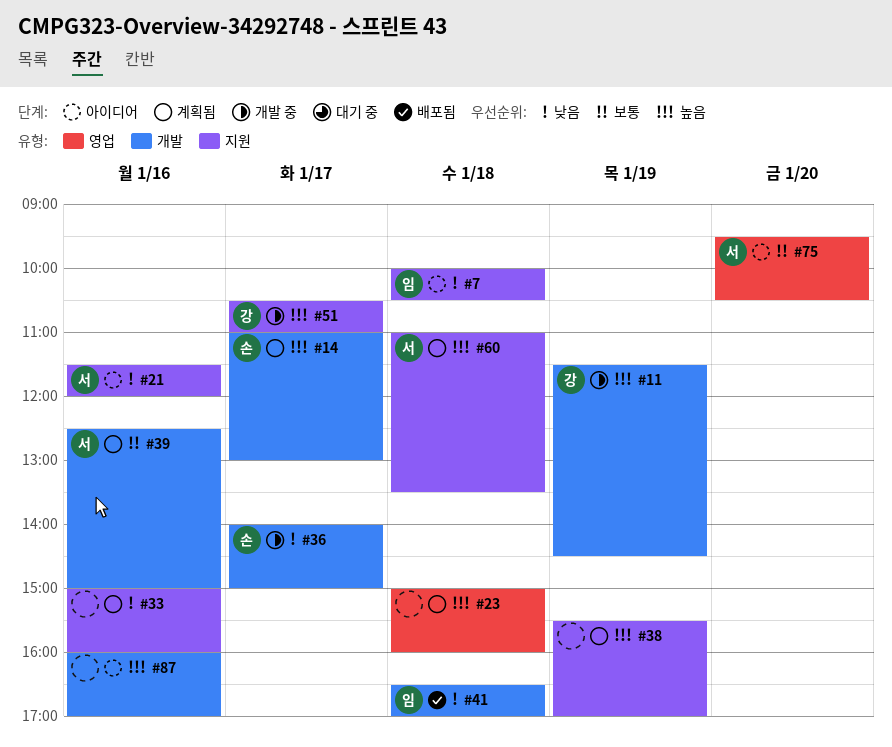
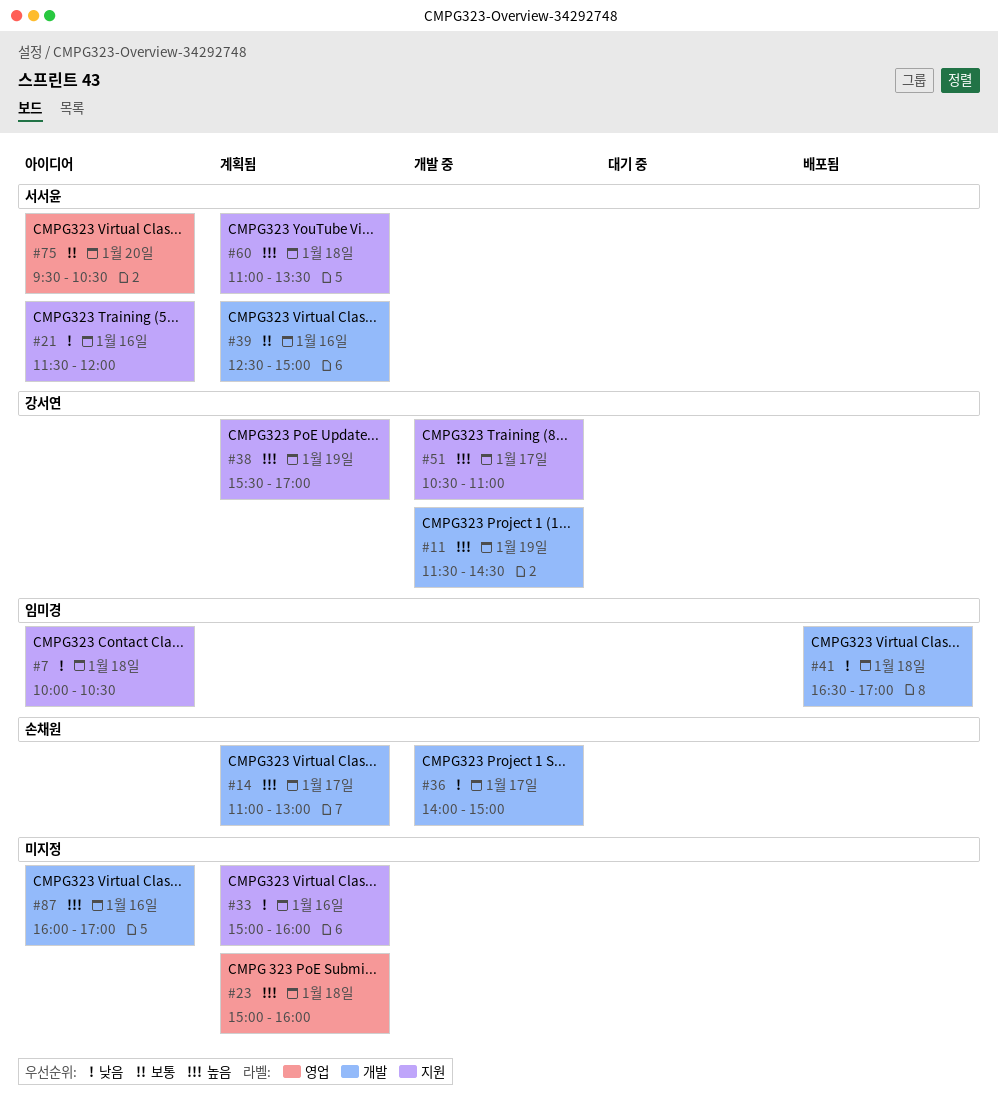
#38, owner: none -> 강서연

